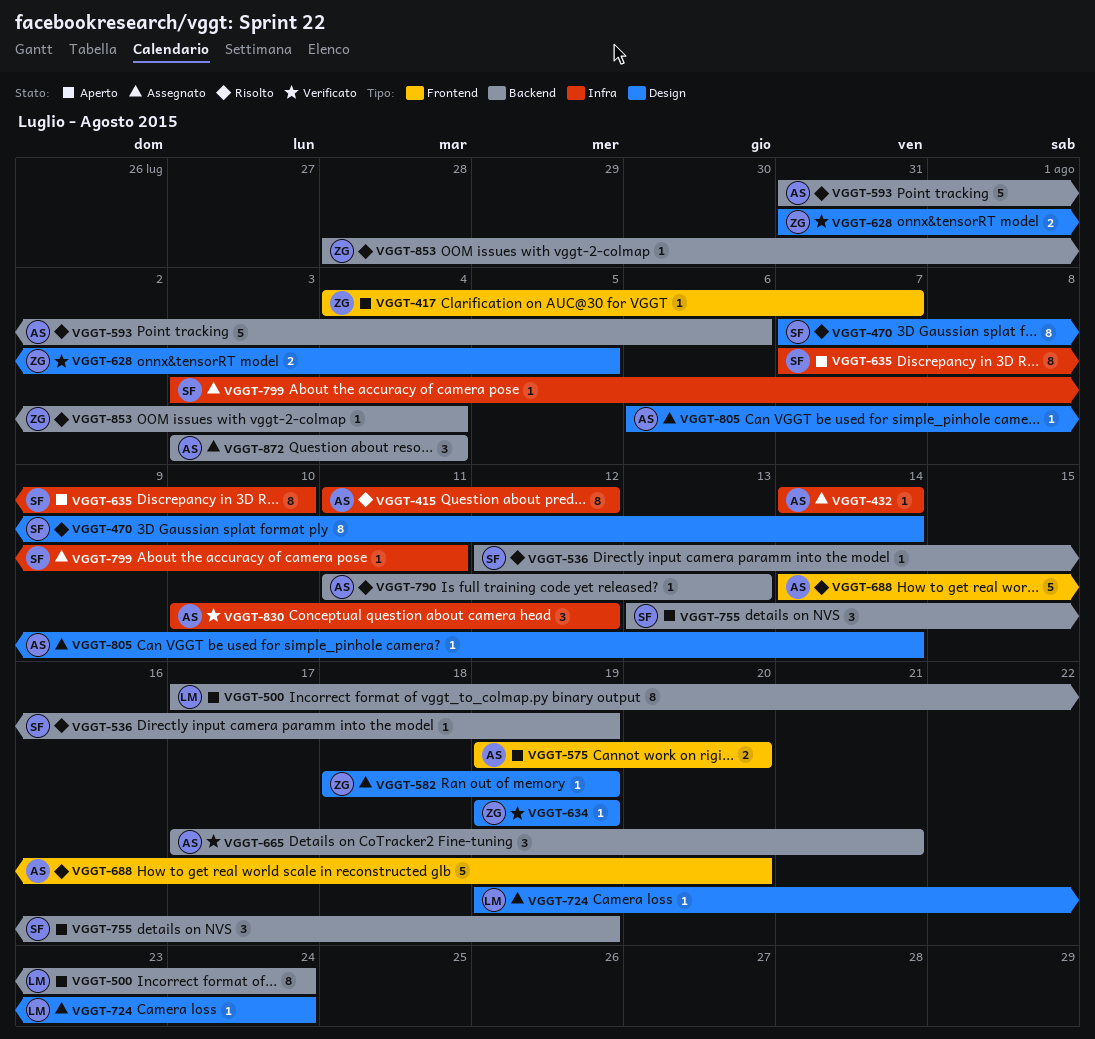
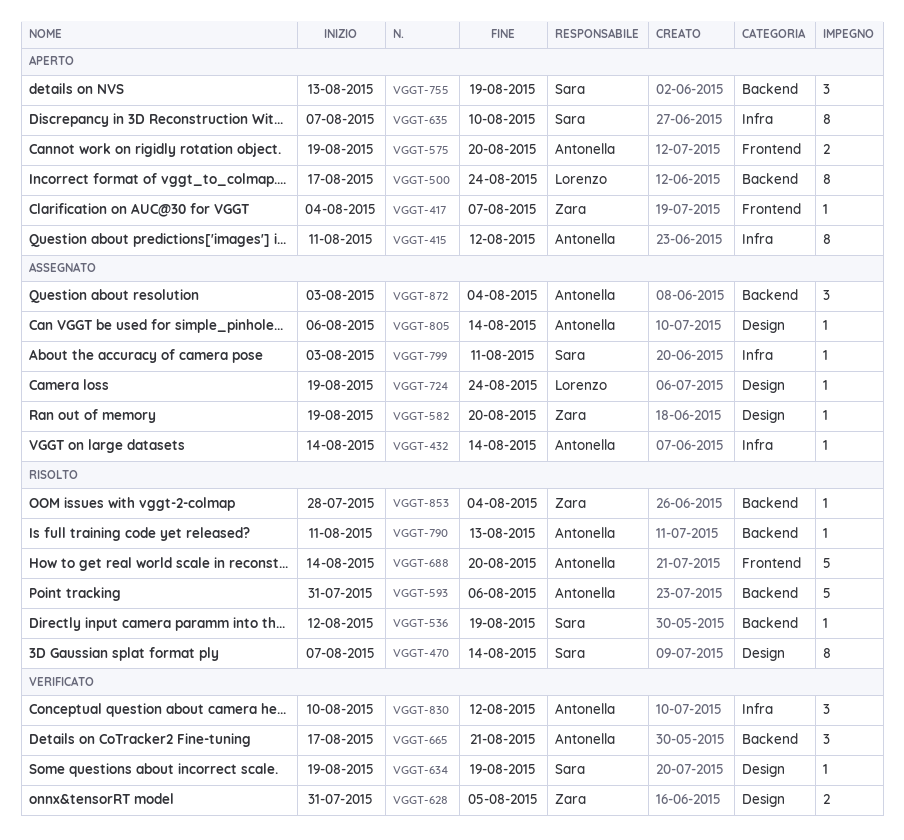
VGGT-415, status: Risolto -> Aperto
VGGT-582, start: Aug 18 -> Aug 19
VGGT-582, due: Aug 19 -> Aug 20
VGGT-634, owner: Zara -> Sara

